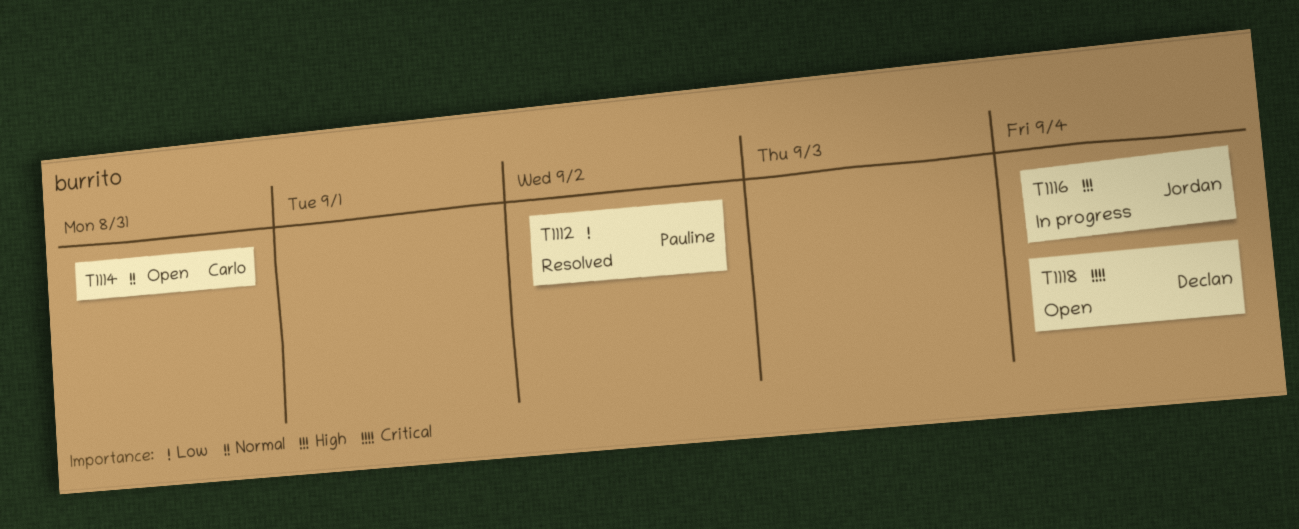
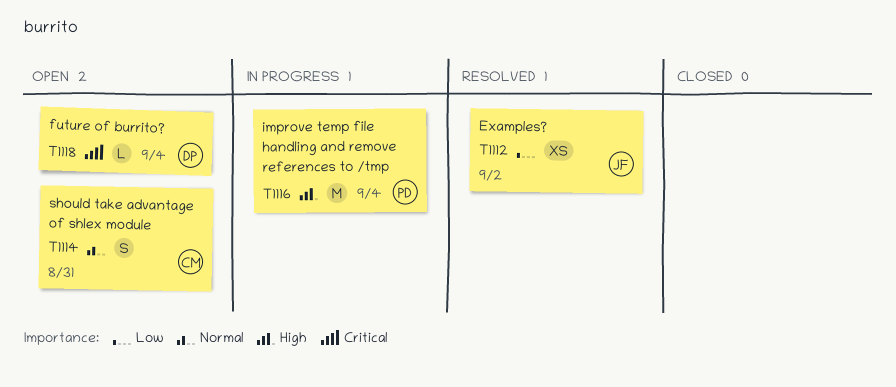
T1112, owner: Pauline -> Jordan
T1116, owner: Jordan -> Pauline

